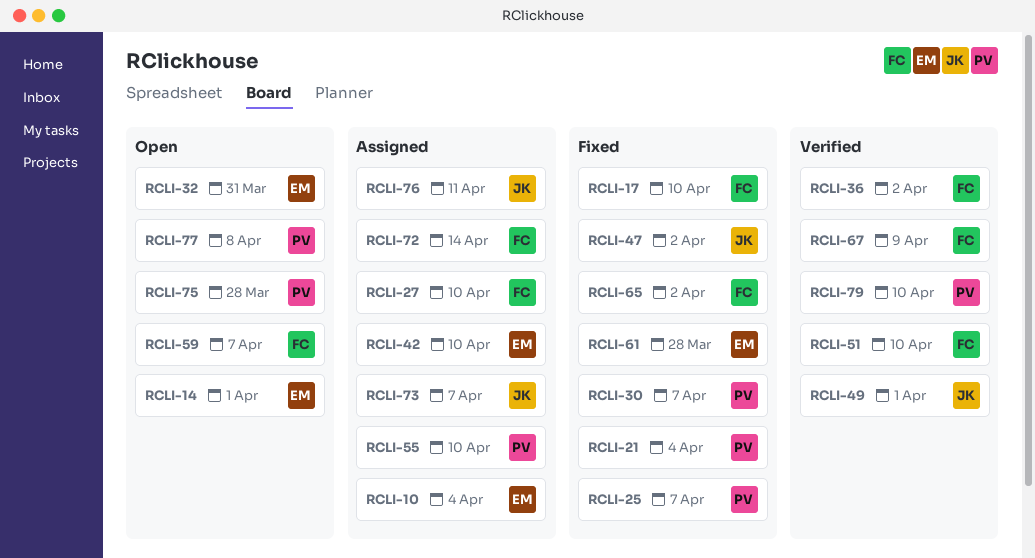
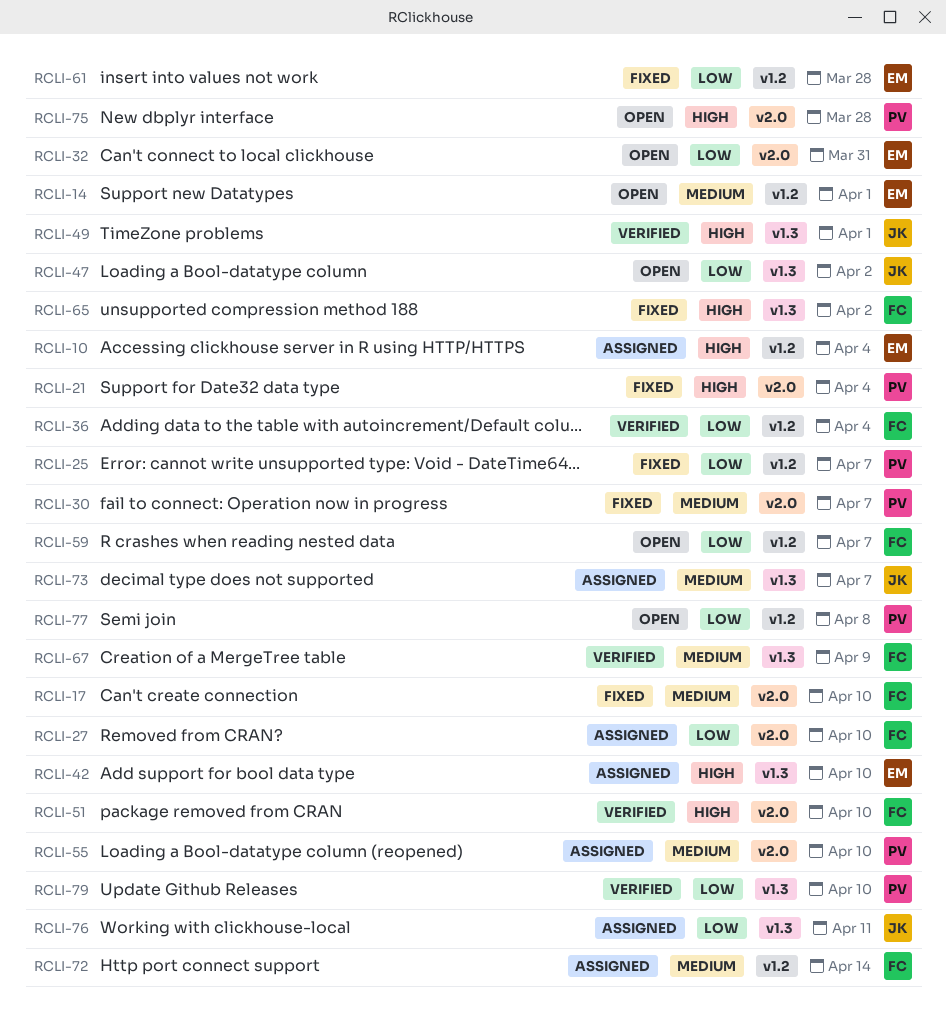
RCLI-36, due: Apr 2 -> Apr 4
RCLI-47, status: Fixed -> Open

